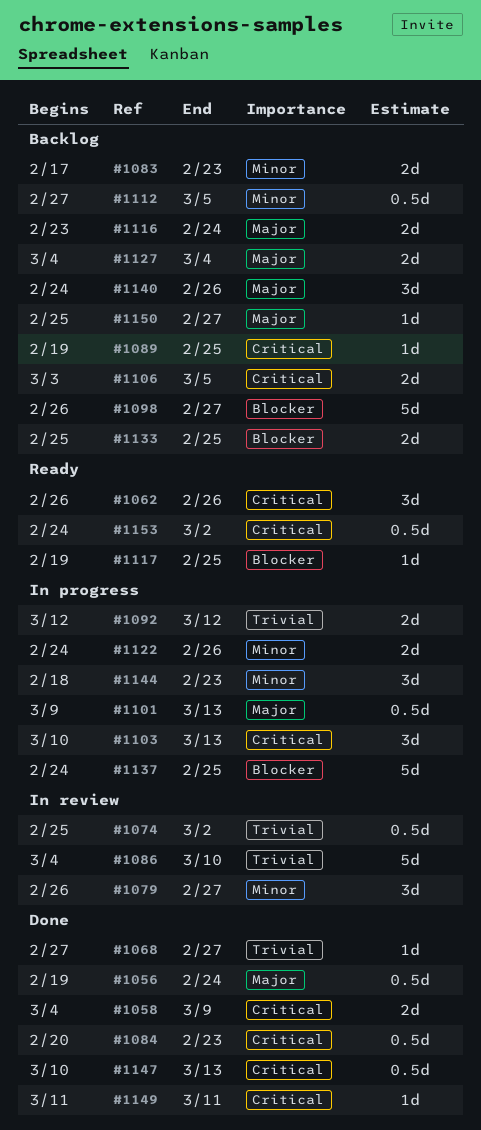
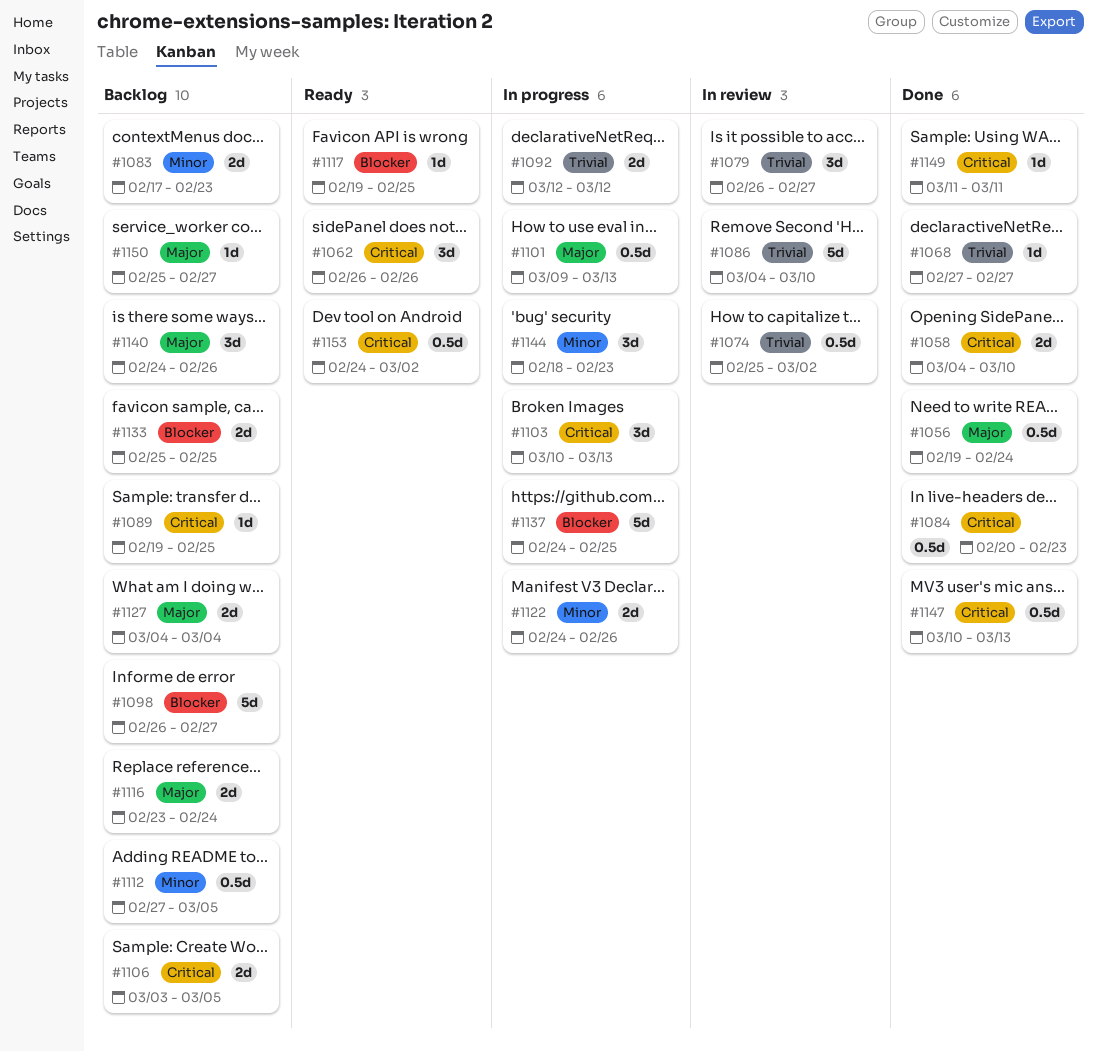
#1058, due: Mar 9 -> Mar 10
#1079, priority: Minor -> Trivial

